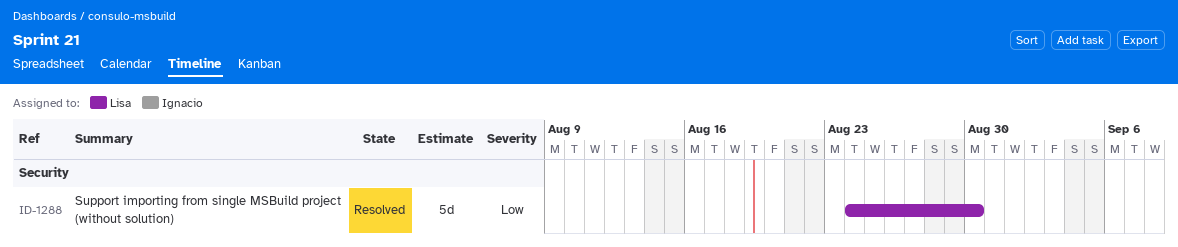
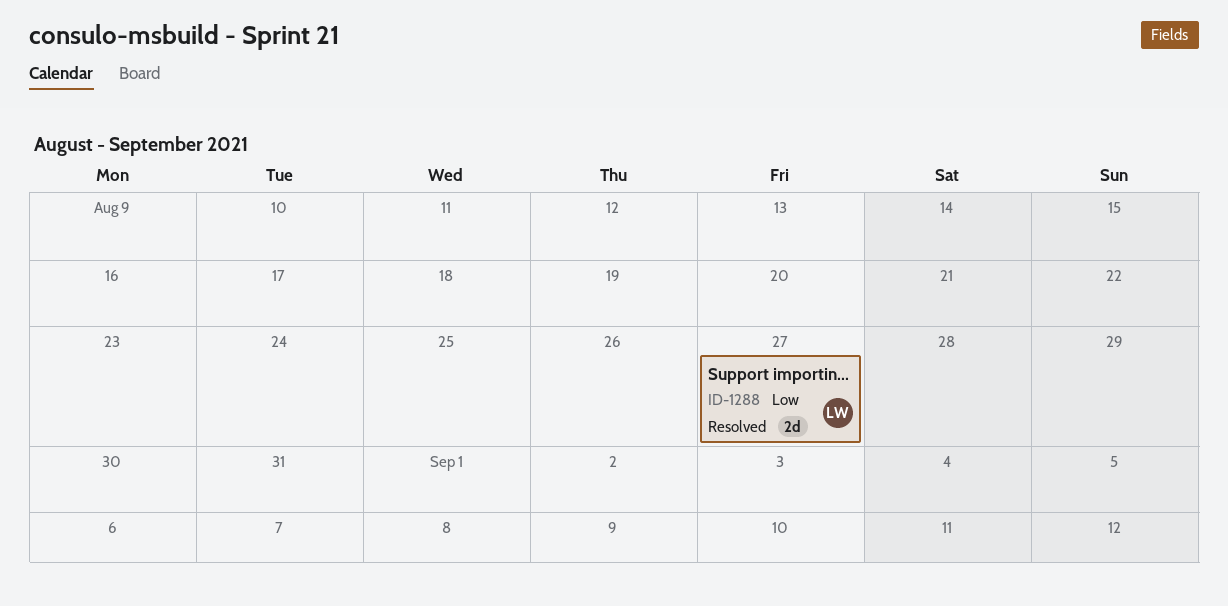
ID-1288, estimate: 5d -> 2d
ID-1288, due: Aug 30 -> Aug 27

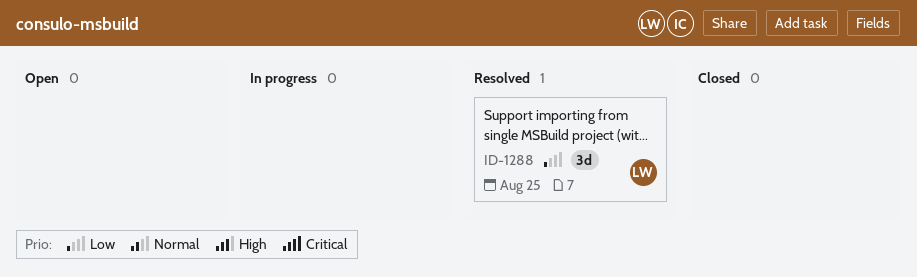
ID-1288, estimate: 2d -> 3d
ID-1288, due: Aug 27 -> Aug 25

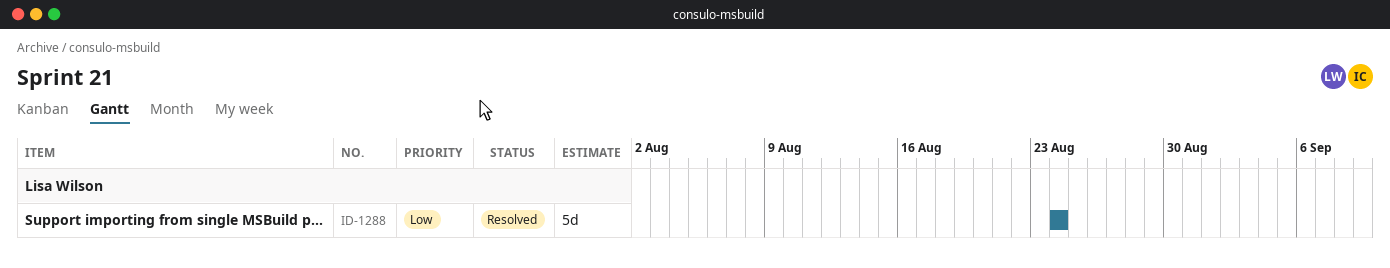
ID-1288, estimate: 3d -> 5d
ID-1288, due: Aug 25 -> Aug 24

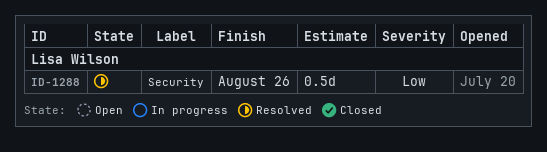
ID-1288, estimate: 5d -> 0.5d
ID-1288, due: Aug 24 -> Aug 26

